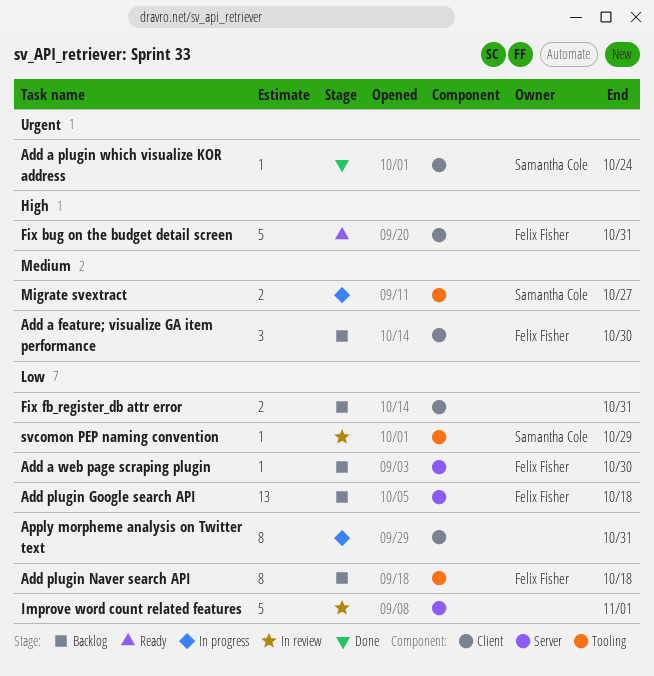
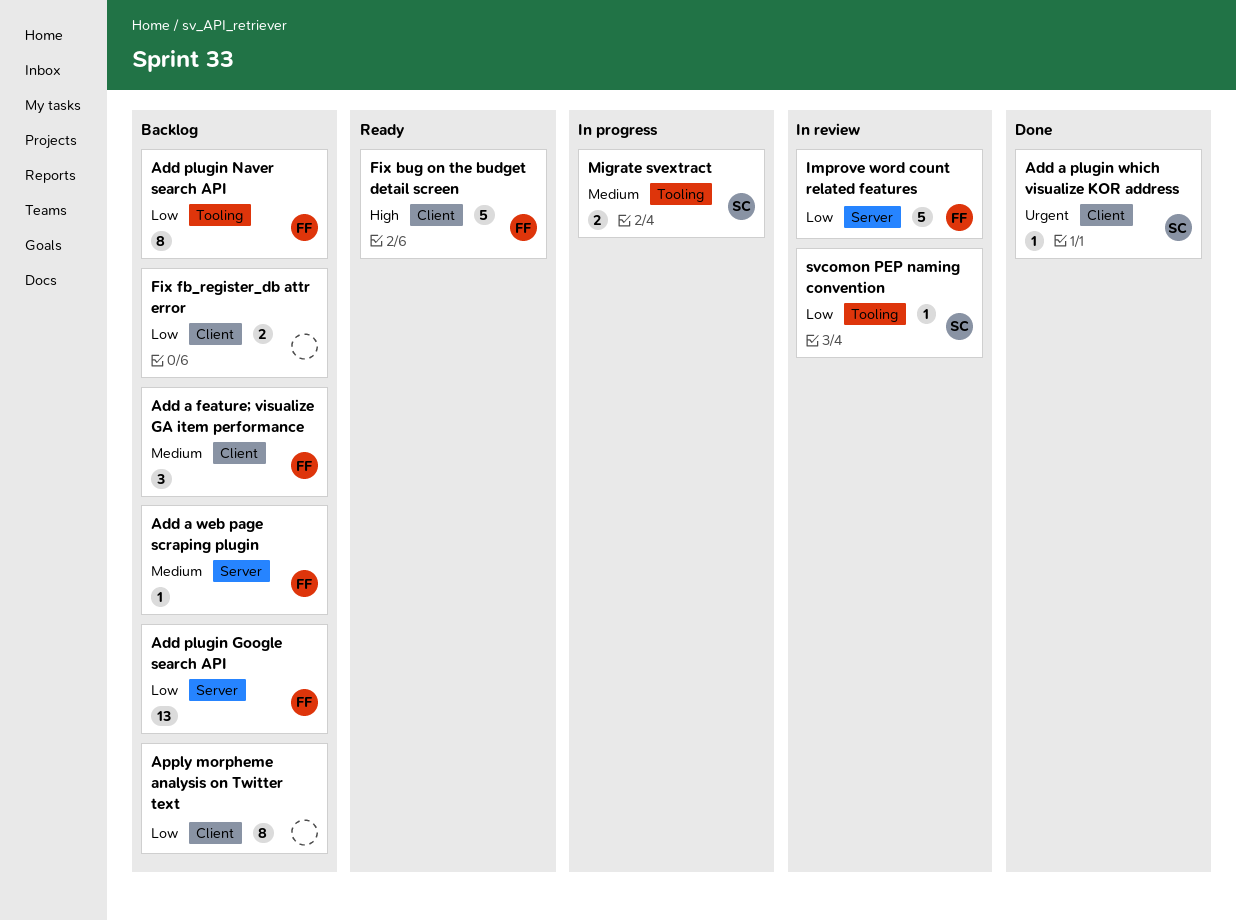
Add a web page scraping plugin, priority: Low -> Medium
Apply morpheme analysis on Twitter text, status: In progress -> Backlog
Improve word count related features, owner: none -> Felix Fisher

